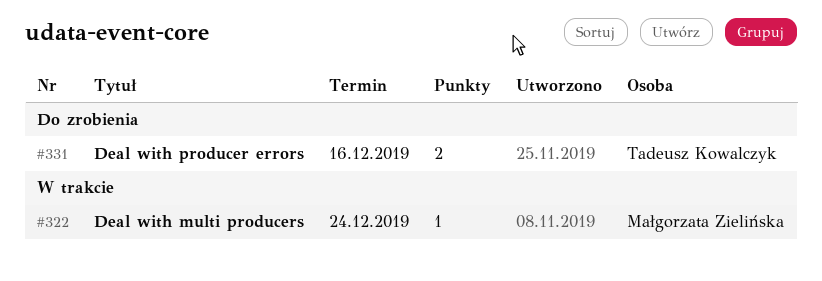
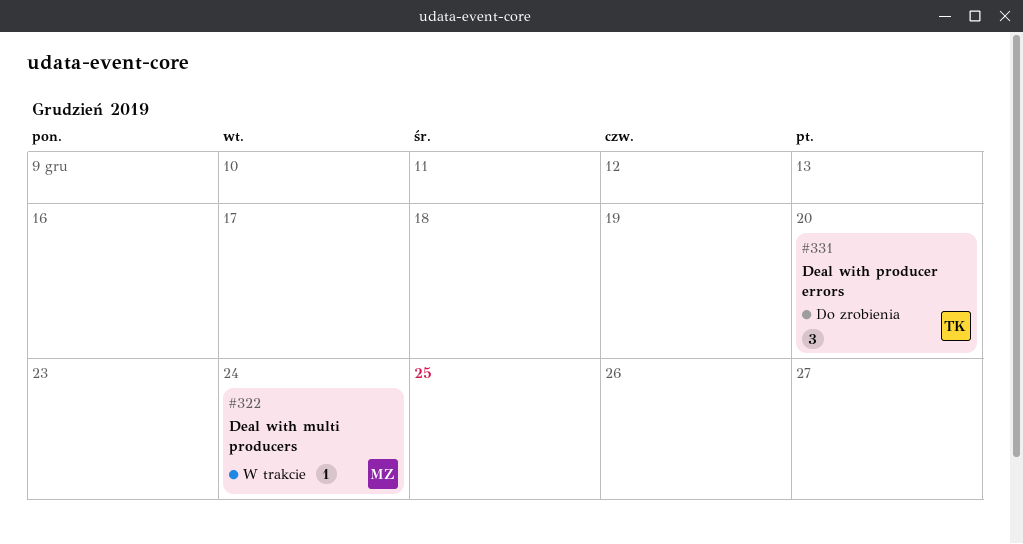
#331, estimate: 2 -> 3
#331, due: Dec 16 -> Dec 20

